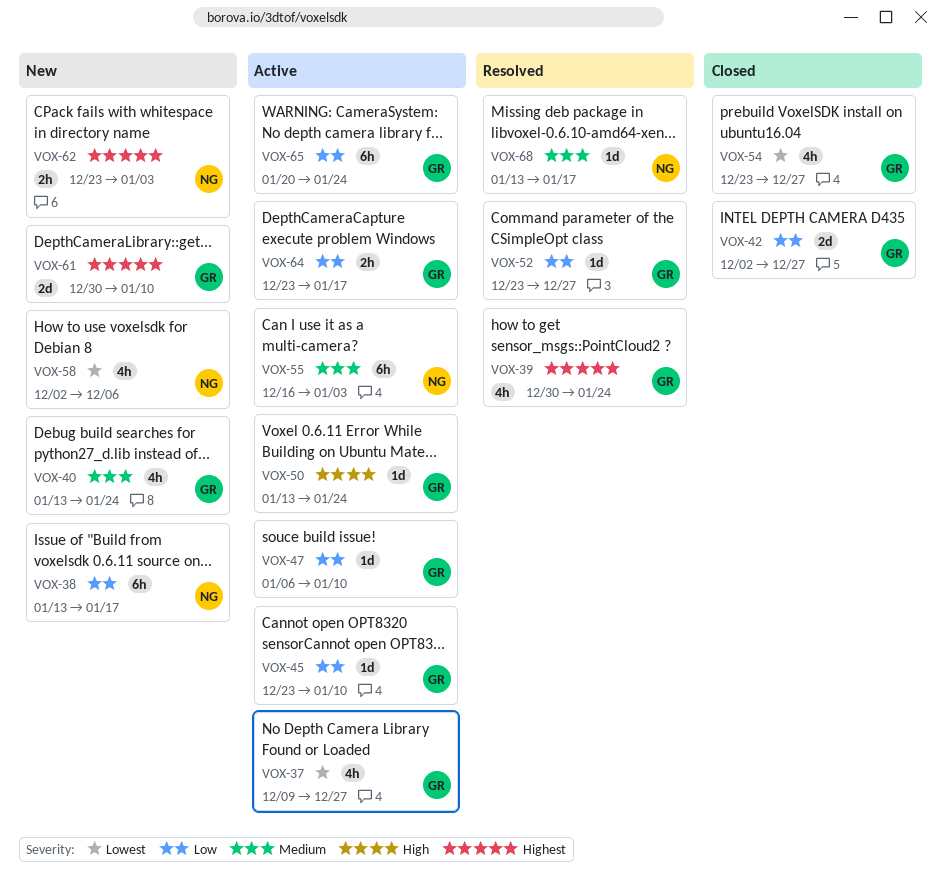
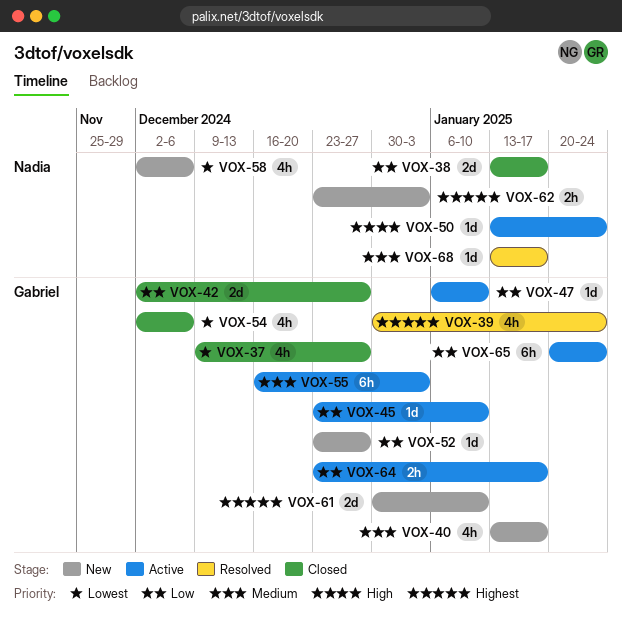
VOX-37, status: Active -> Closed
VOX-38, status: New -> Closed
VOX-38, estimate: 6h -> 2d
VOX-40, due: Jan 24 -> Jan 17
VOX-50, owner: Gabriel -> Nadia
VOX-52, status: Resolved -> New
VOX-54, start: Dec 23 -> Dec 2
VOX-54, due: Dec 27 -> Dec 6
VOX-55, owner: Nadia -> Gabriel

